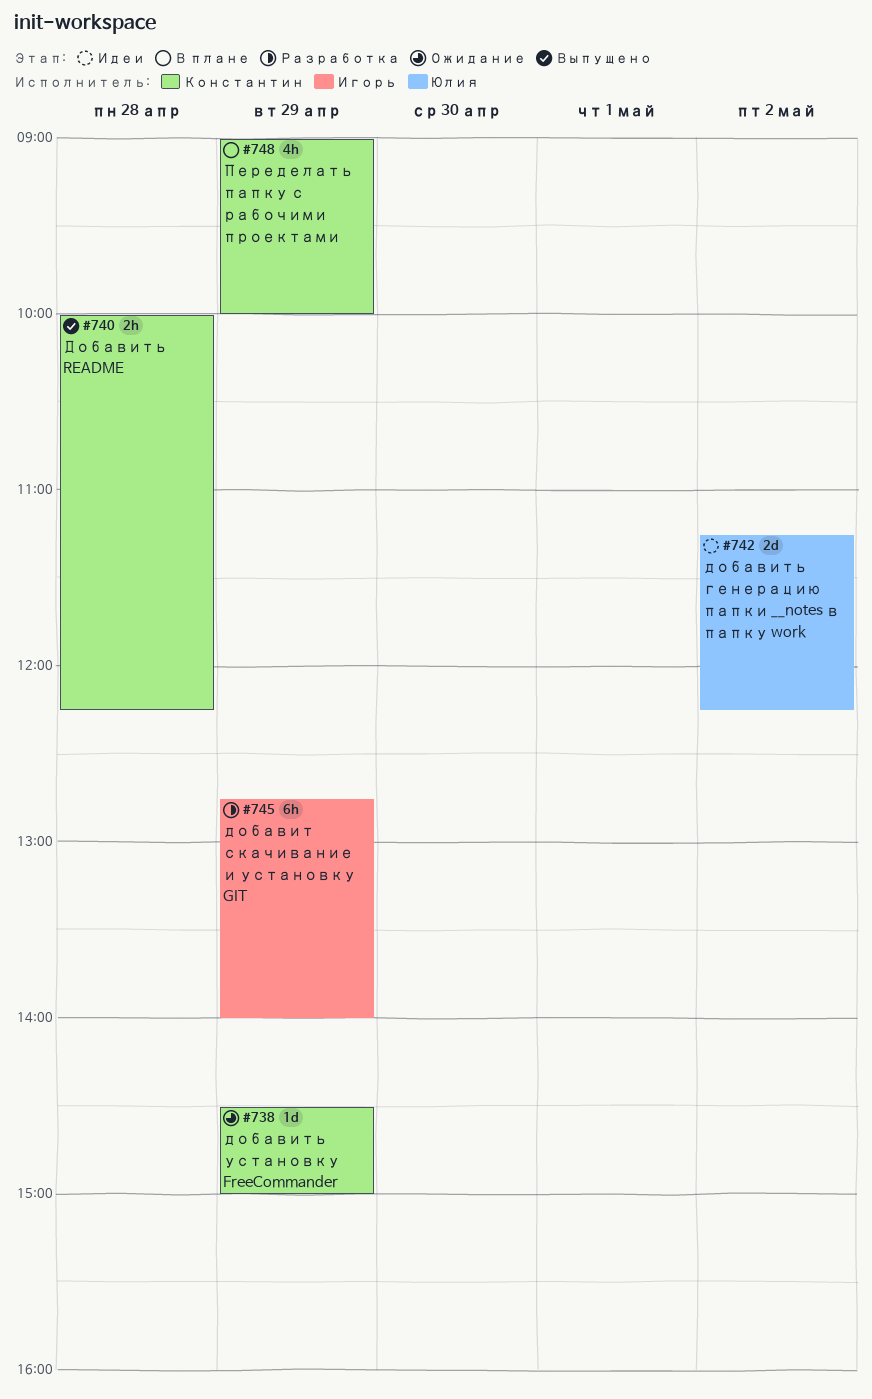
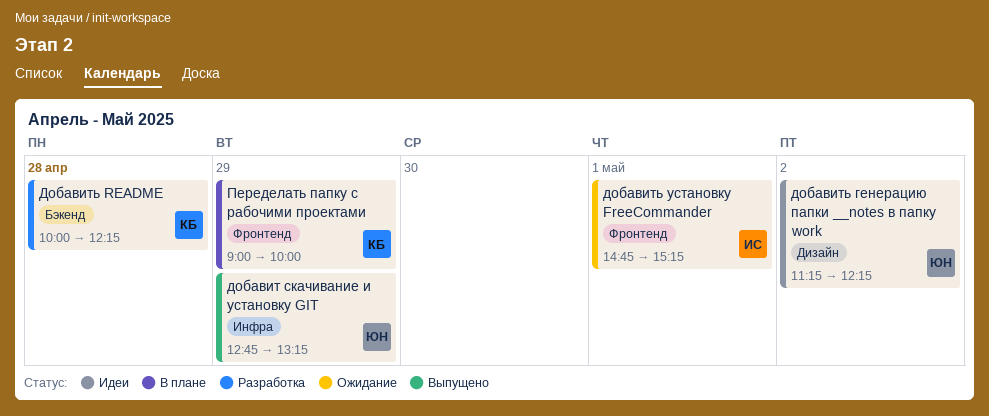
добавит скачивание и установку GIT, status: Разработка -> Выпущено
добавит скачивание и установку GIT, owner: Игорь -> Юлия
добавит скачивание и установку GIT, ends: 14:00 -> 13:15
Добавить README, status: Выпущено -> Разработка
добавить установку FreeCommander, owner: Константин -> Игорь
добавить установку FreeCommander, day: Apr 29 -> May 1
добавить установку FreeCommander, begins: 14:30 -> 14:45
добавить установку FreeCommander, ends: 15:00 -> 15:15

